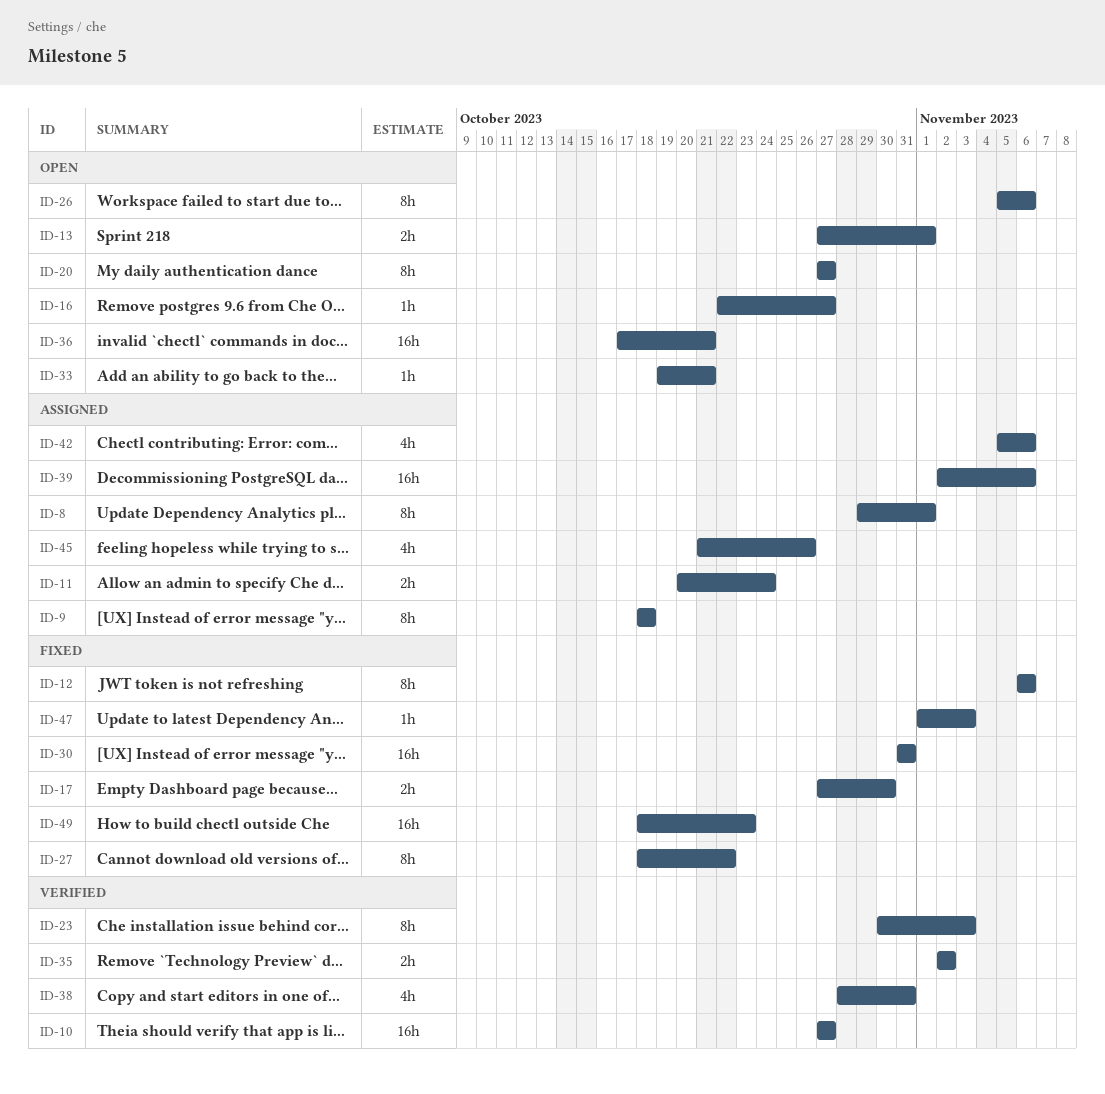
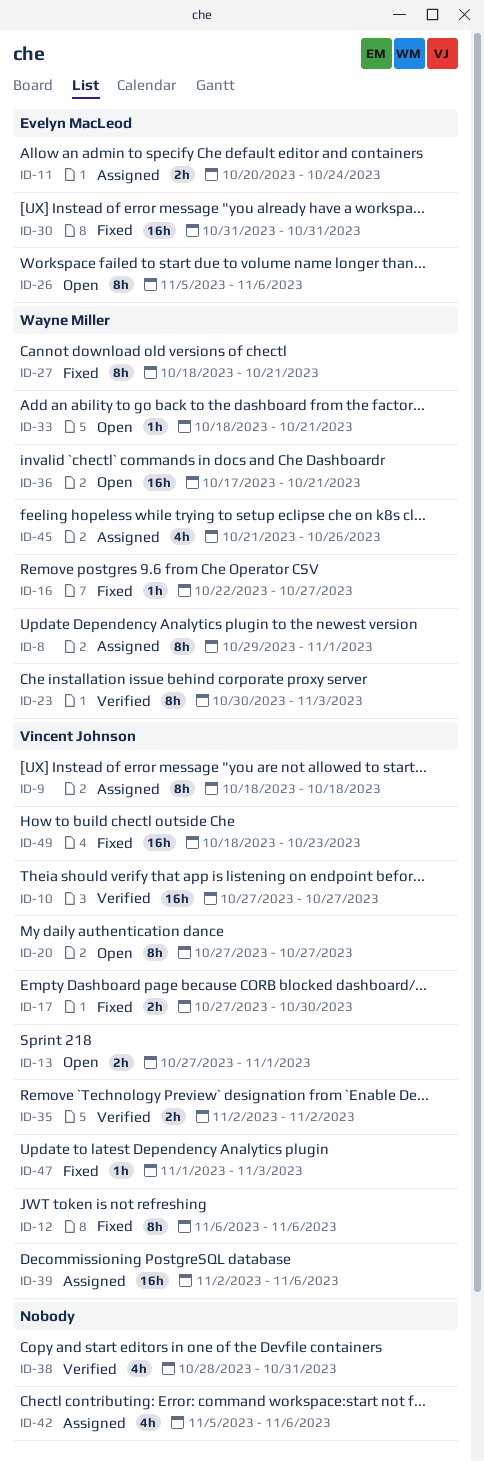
ID-16, status: Open -> Fixed
ID-27, due: Oct 22 -> Oct 21
ID-33, start: Oct 19 -> Oct 18

